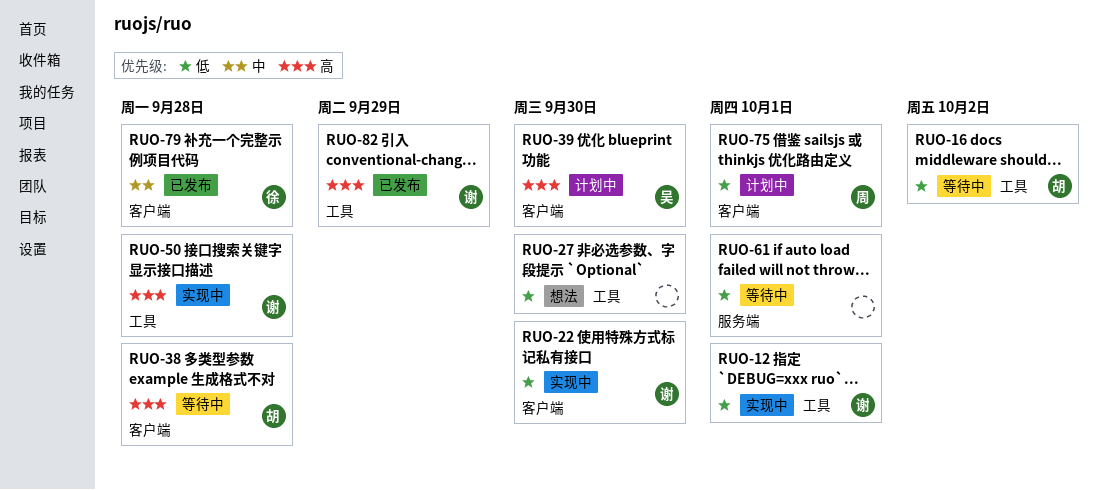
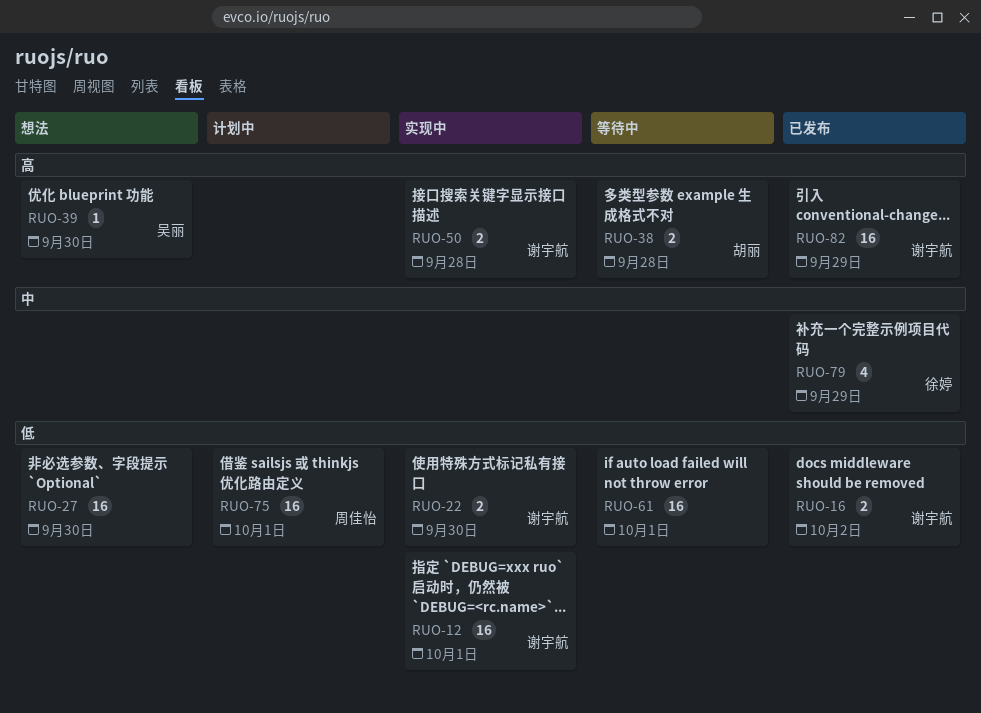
RUO-16, status: 等待中 -> 已发布
RUO-16, owner: 胡丽 -> 谢宇航
RUO-39, status: 计划中 -> 想法
RUO-79, due: Sep 28 -> Sep 29

